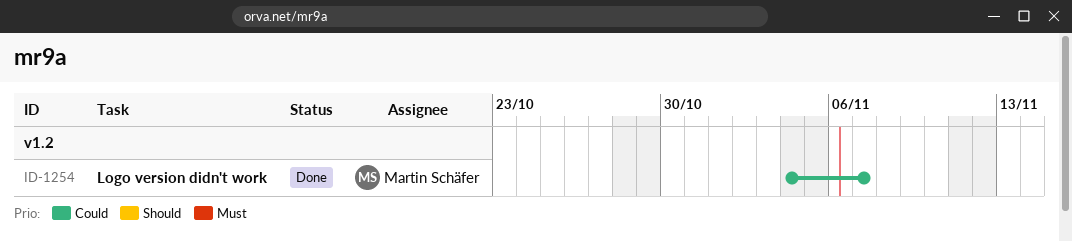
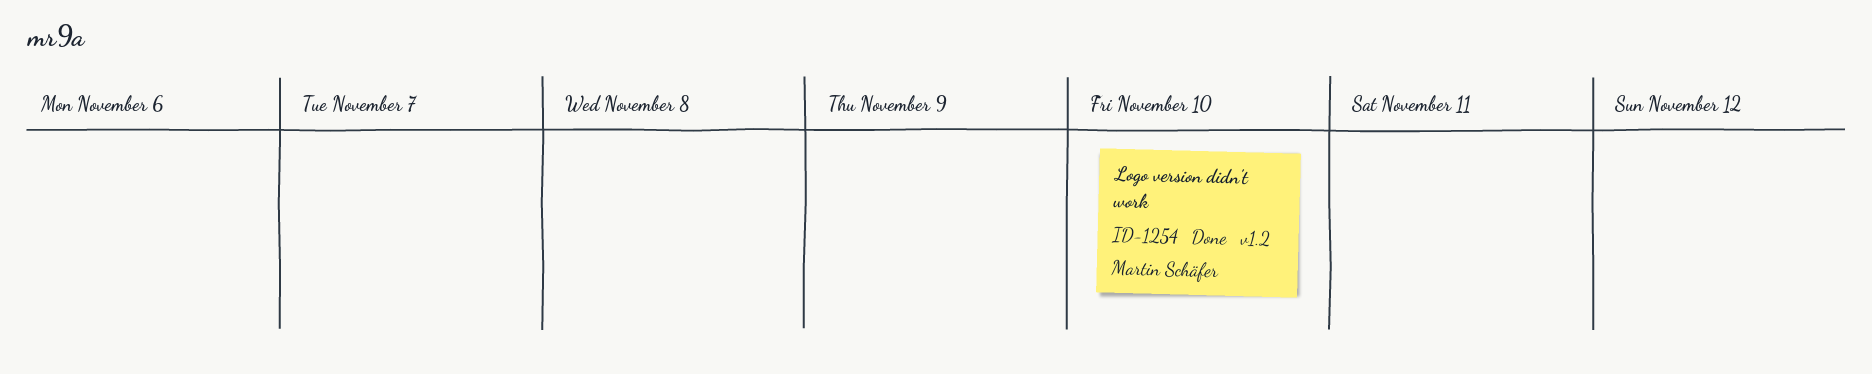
ID-1254, due: Nov 7 -> Nov 10

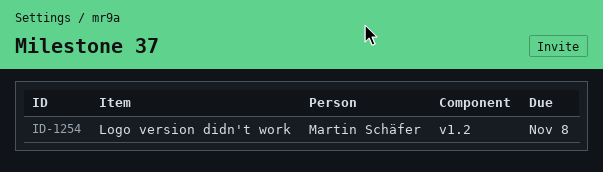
ID-1254, due: Nov 10 -> Nov 8

